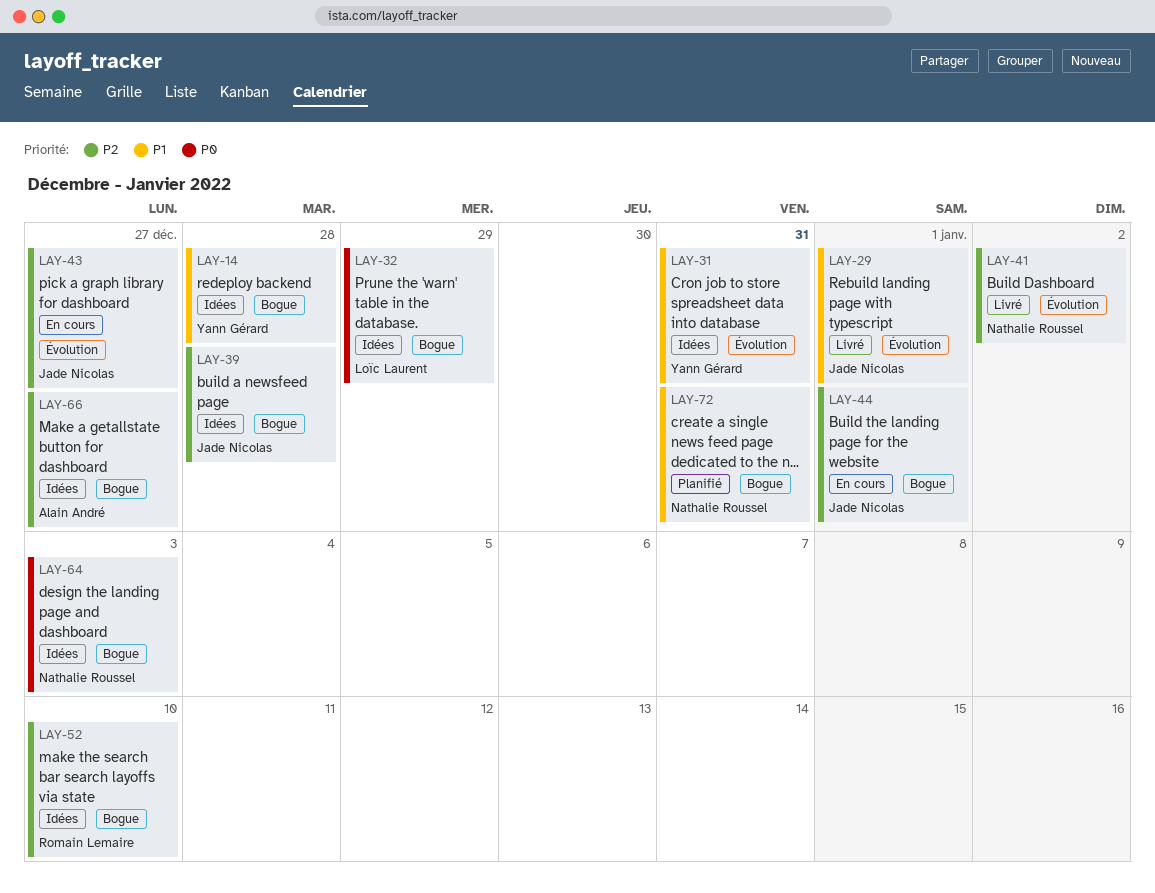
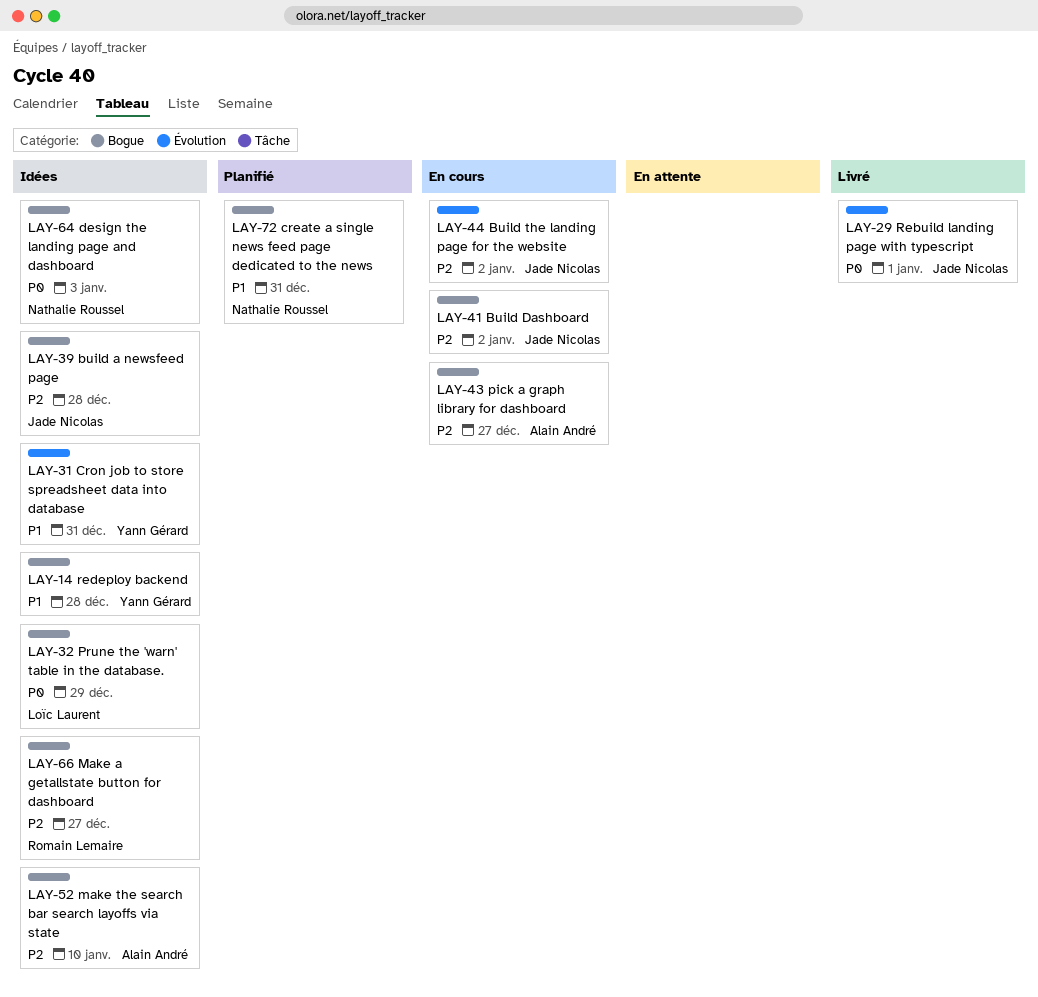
LAY-29, priority: P1 -> P0
LAY-41, status: Livré -> En cours
LAY-41, owner: Nathalie Roussel -> Jade Nicolas
LAY-41, label: Évolution -> Bogue
LAY-43, owner: Jade Nicolas -> Alain André
LAY-43, label: Évolution -> Bogue
LAY-44, label: Bogue -> Évolution
LAY-44, due: Jan 1 -> Jan 2
LAY-52, owner: Romain Lemaire -> Alain André
LAY-66, owner: Alain André -> Romain Lemaire

